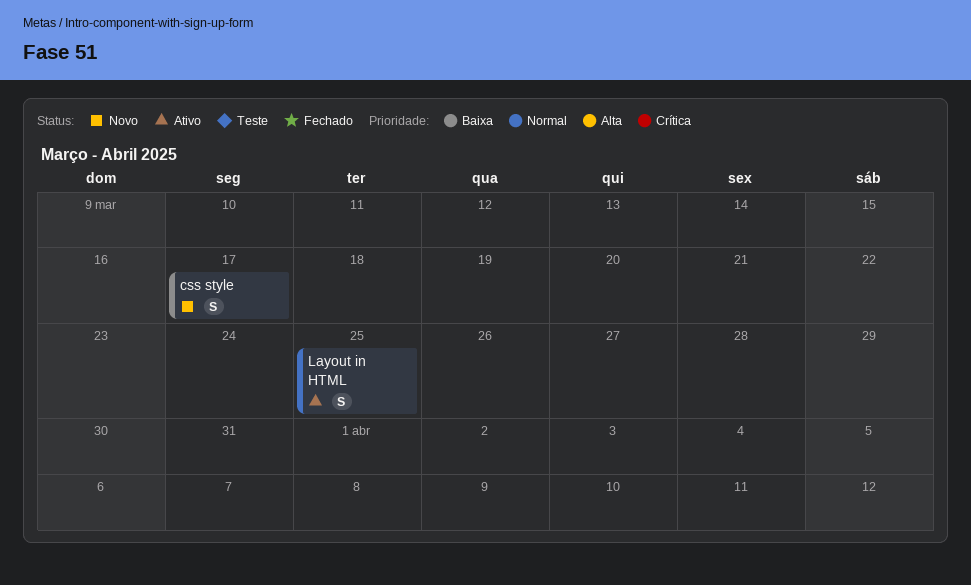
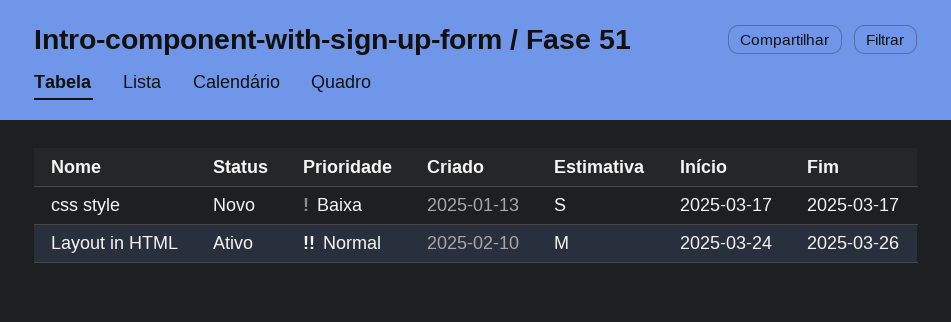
Layout in HTML, estimate: S -> M
Layout in HTML, due: Mar 25 -> Mar 26

